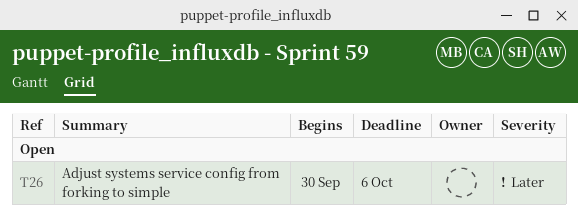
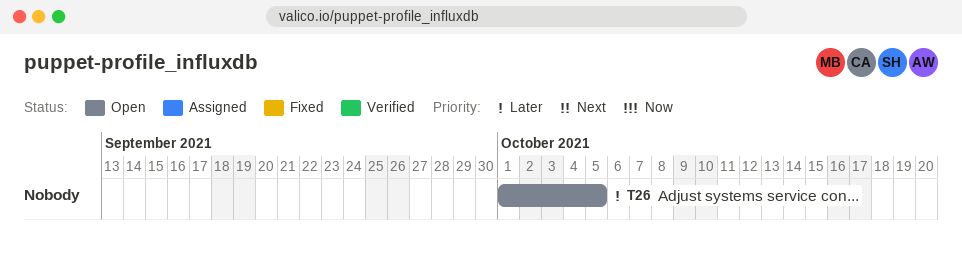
T26, start: Sep 30 -> Oct 1
T26, due: Oct 6 -> Oct 5

